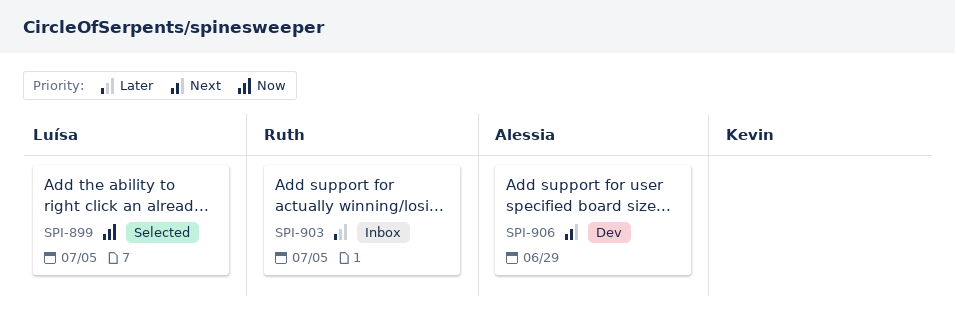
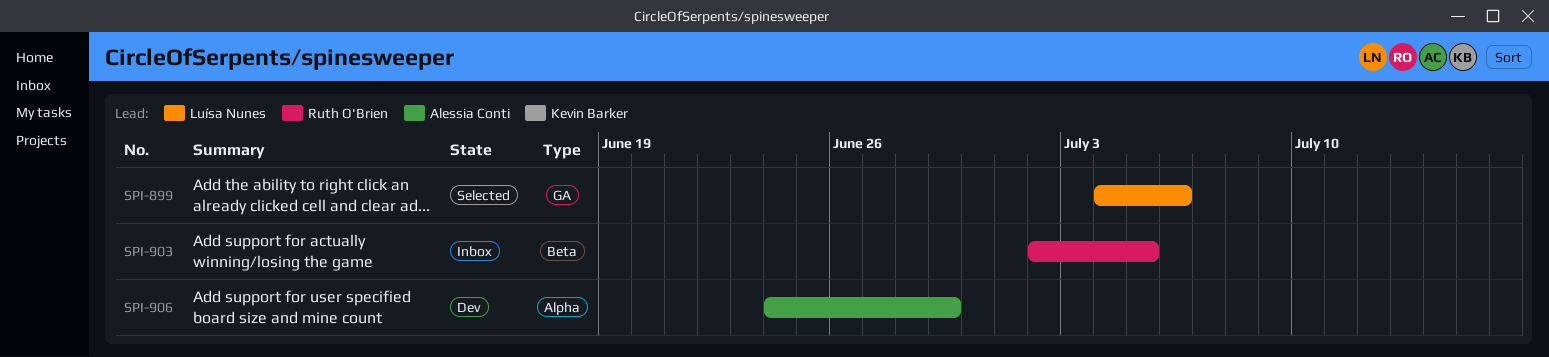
SPI-899, due: Jul 5 -> Jul 6

